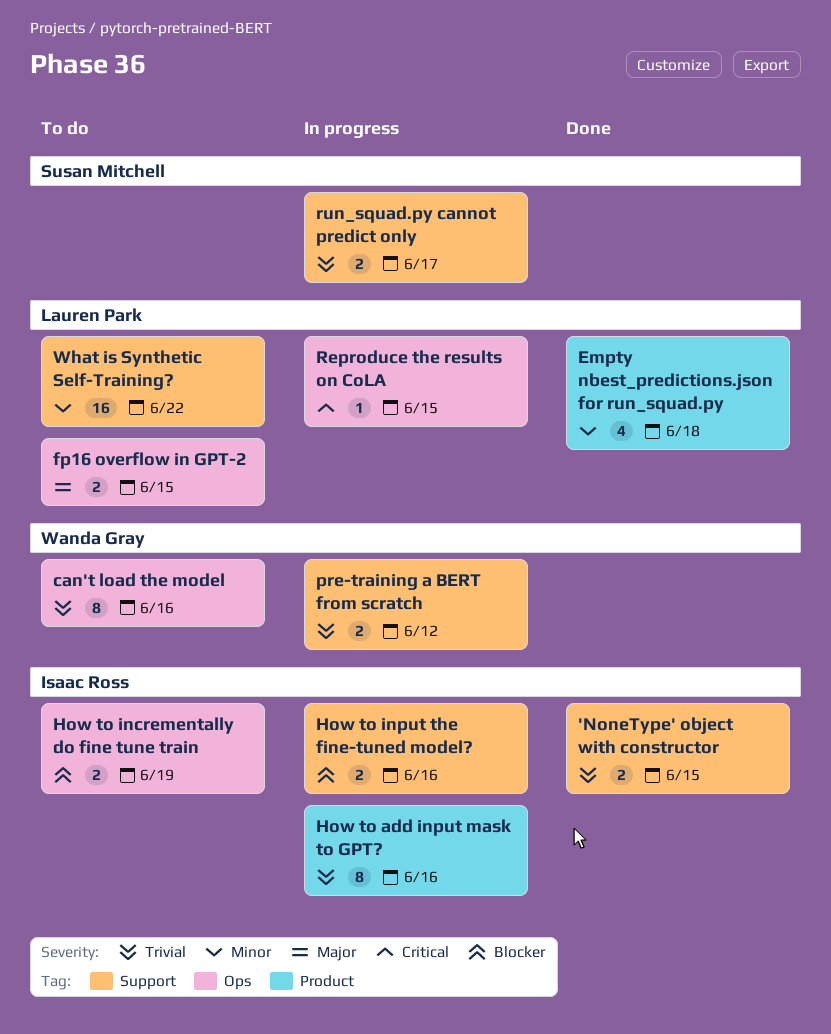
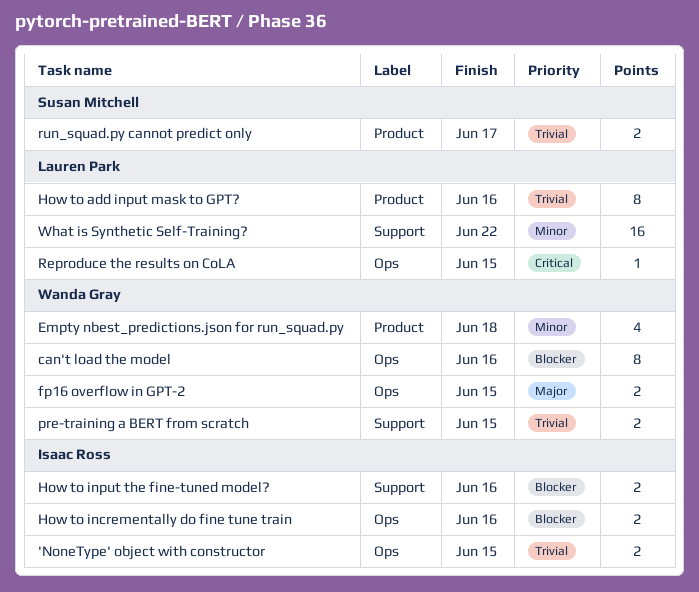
'NoneType' object with constructor, label: Support -> Ops
can't load the model, priority: Trivial -> Blocker
Empty nbest_predictions.json for run_squad.py, owner: Lauren Park -> Wanda Gray
fp16 overflow in GPT-2, owner: Lauren Park -> Wanda Gray
How to add input mask to GPT?, owner: Isaac Ross -> Lauren Park
How to incrementally do fine tune train, due: Jun 19 -> Jun 16
pre-training a BERT from scratch, due: Jun 12 -> Jun 15
run_squad.py cannot predict only, label: Support -> Product

